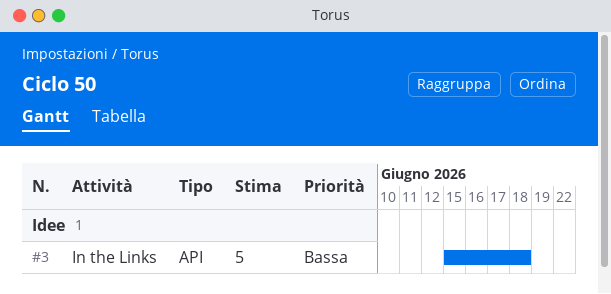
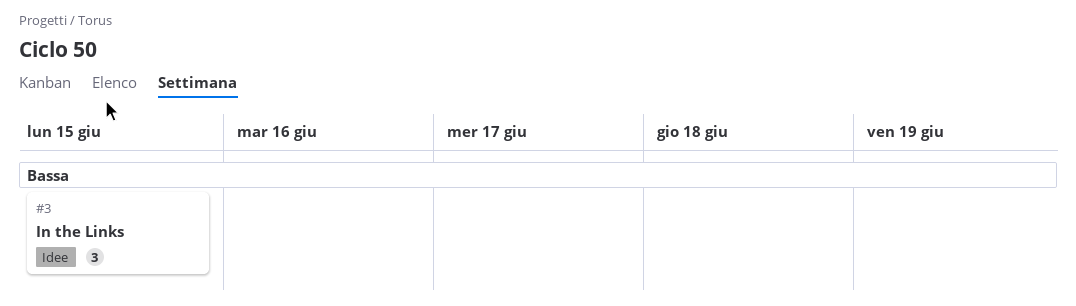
#3, estimate: 5 -> 3
#3, due: Jun 18 -> Jun 15

